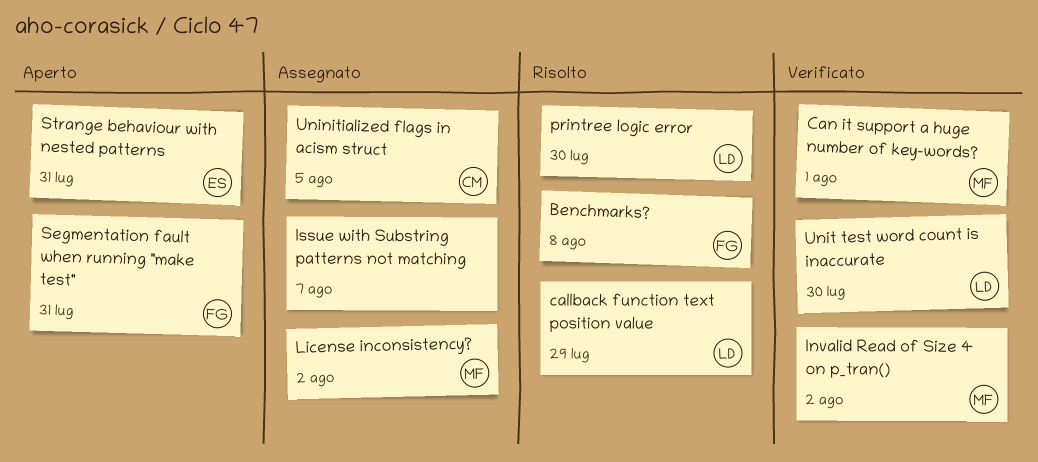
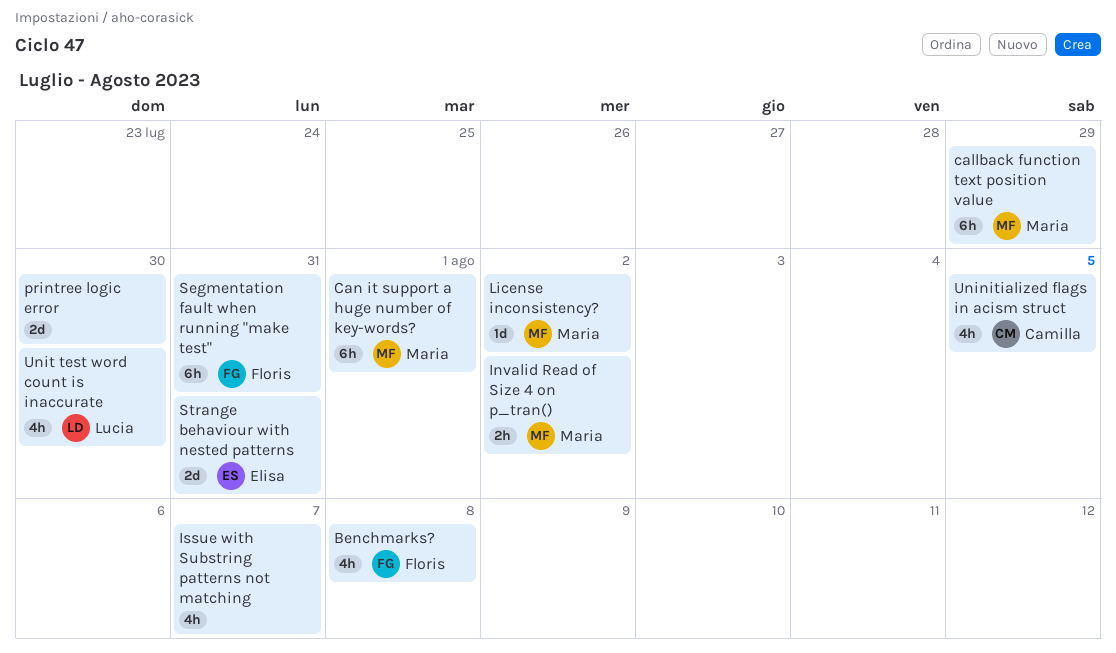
callback function text position value, owner: Lucia -> Maria
printree logic error, owner: Lucia -> none

